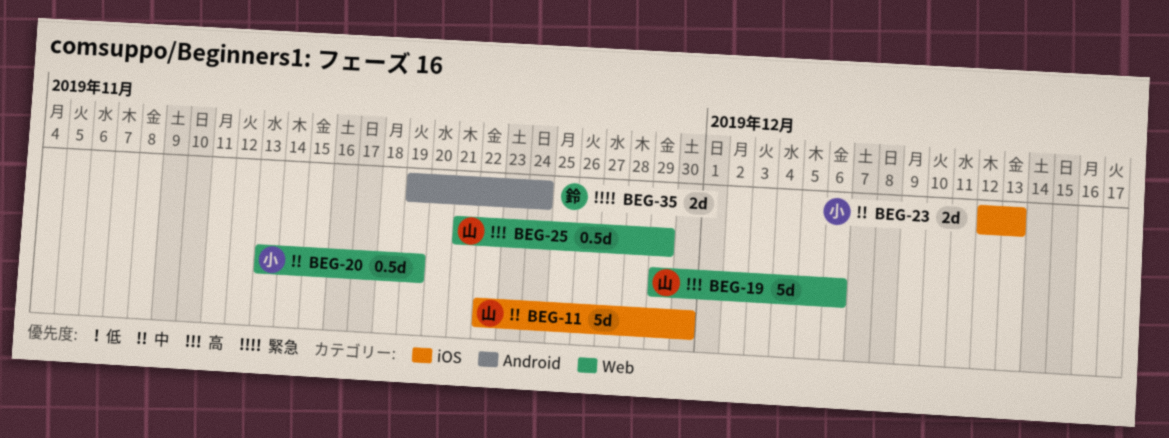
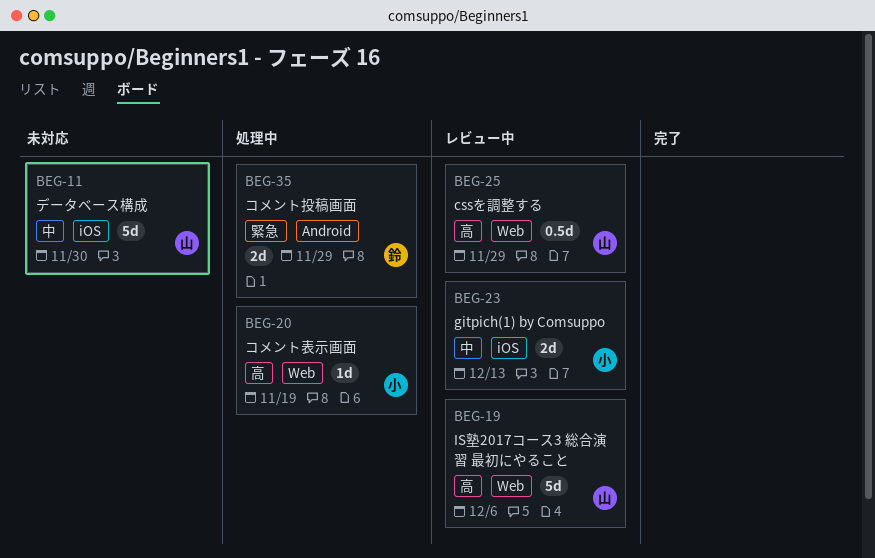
BEG-20, priority: 中 -> 高
BEG-20, estimate: 0.5d -> 1d
BEG-35, due: Nov 24 -> Nov 29

